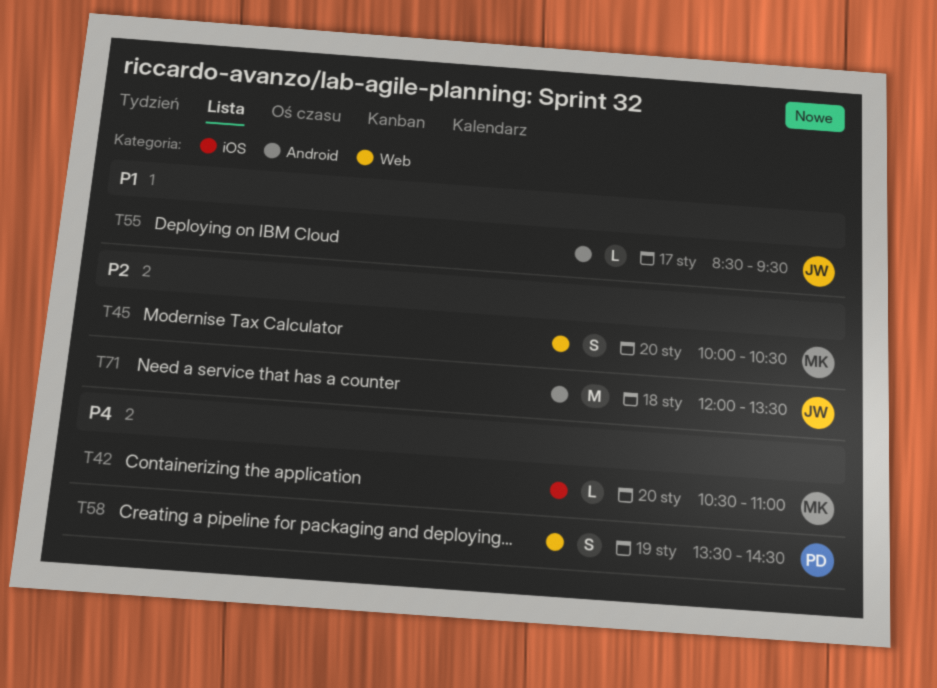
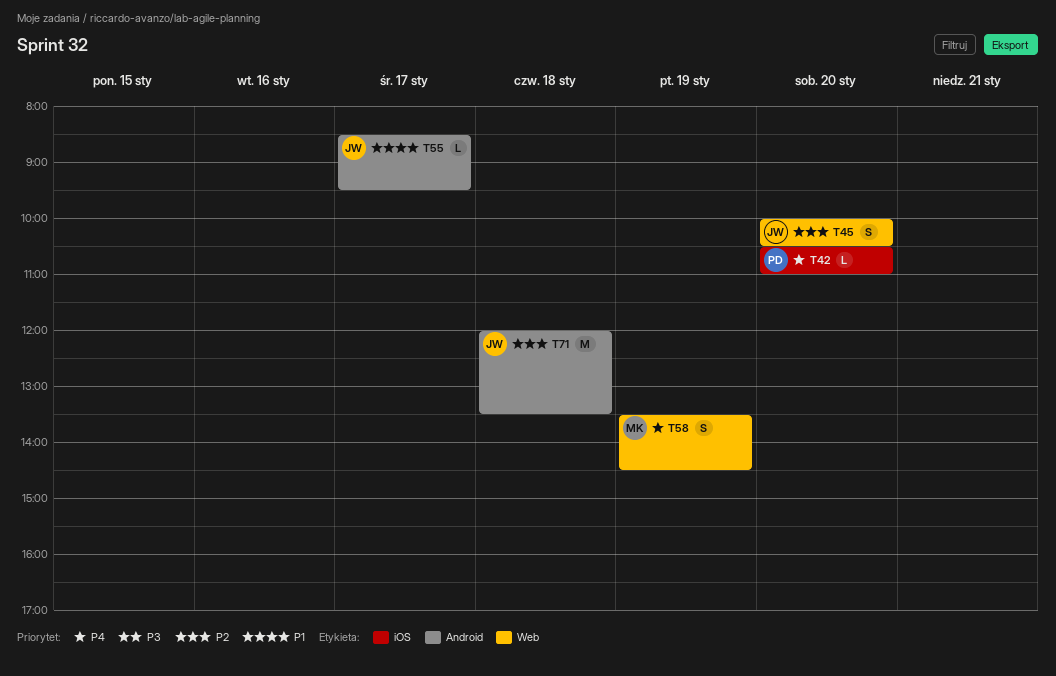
T42, owner: MK -> PD
T45, owner: MK -> JW
T58, owner: PD -> MK

